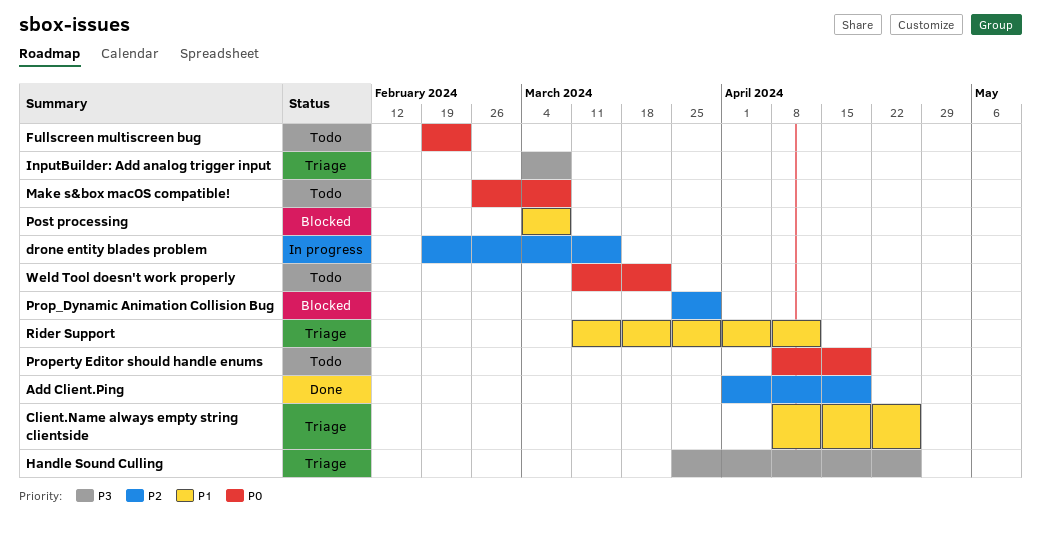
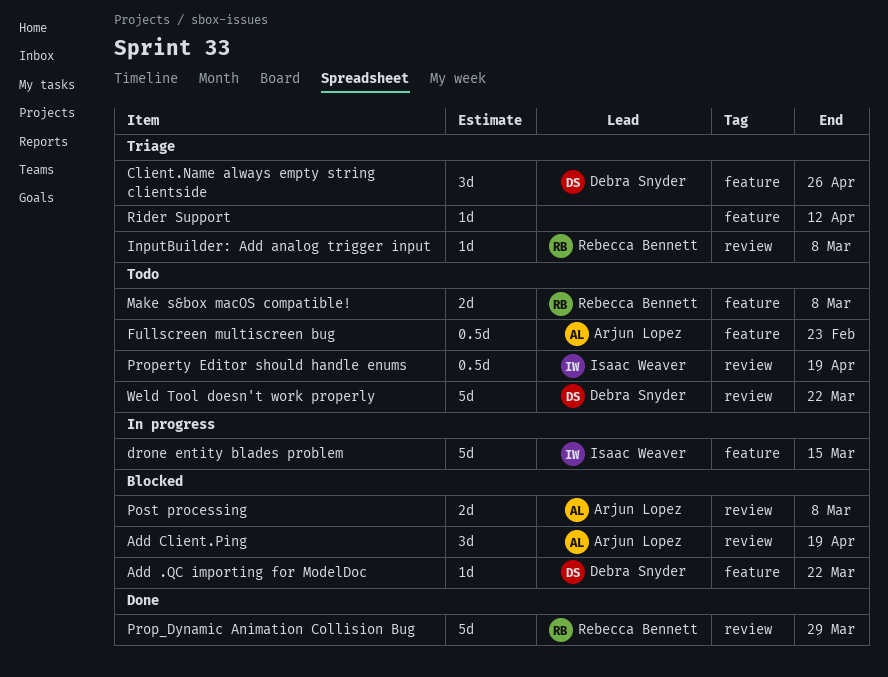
Add .QC importing for ModelDoc: none -> present
Add Client.Ping, status: Done -> Blocked
Handle Sound Culling: present -> none
Prop_Dynamic Animation Collision Bug, status: Blocked -> Done

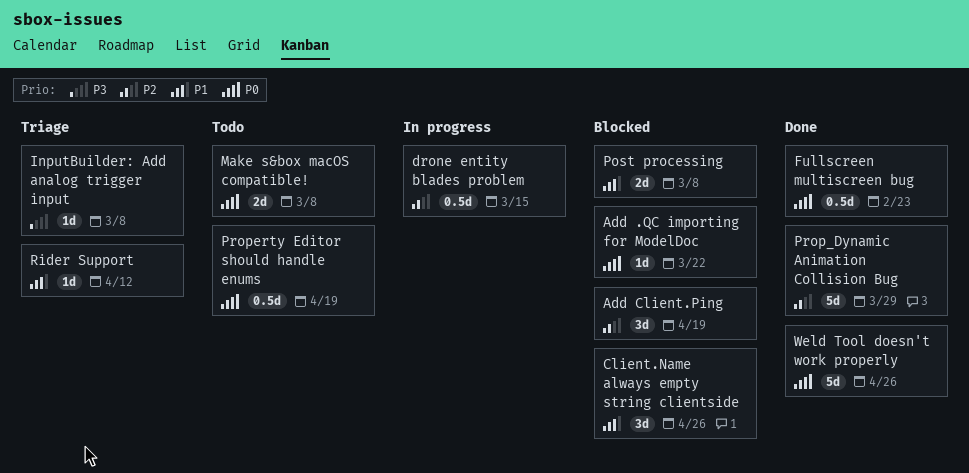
Client.Name always empty string clientside, status: Triage -> Blocked
drone entity blades problem, estimate: 5d -> 0.5d
Fullscreen multiscreen bug, status: Todo -> Done
Weld Tool doesn't work properly, status: Todo -> Done
Weld Tool doesn't work properly, due: Mar 22 -> Apr 26

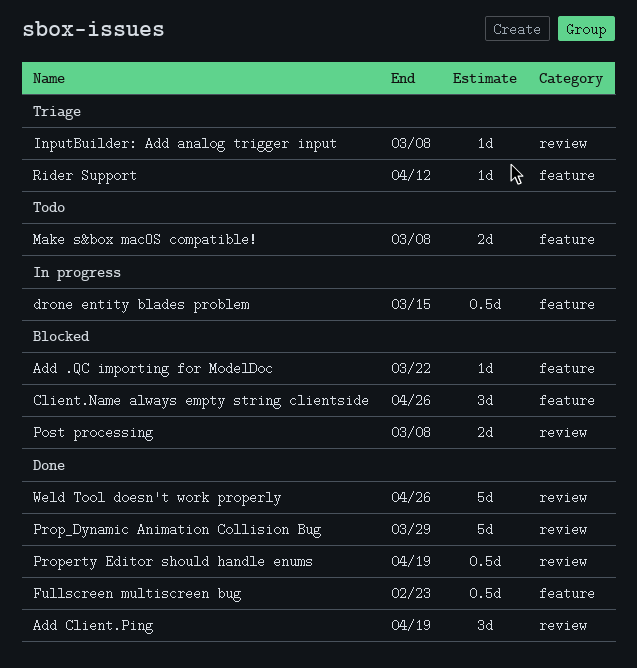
Add Client.Ping, status: Blocked -> Done
Property Editor should handle enums, status: Todo -> Done

